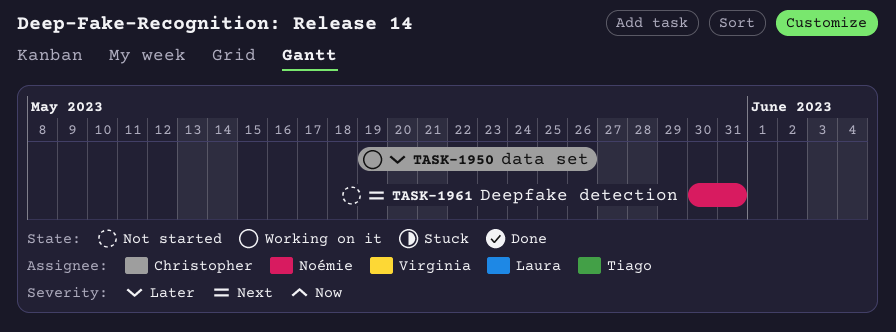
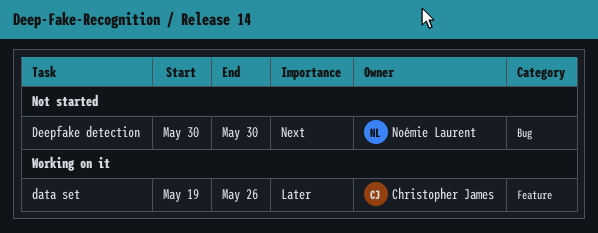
Deepfake detection, due: May 31 -> May 30

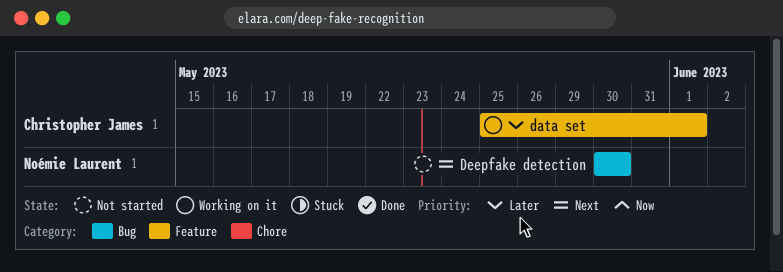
data set, start: May 19 -> May 25
data set, due: May 26 -> Jun 1

